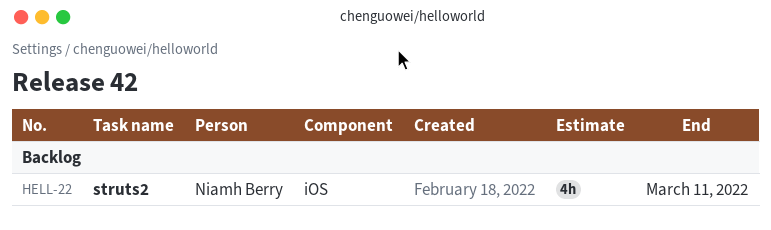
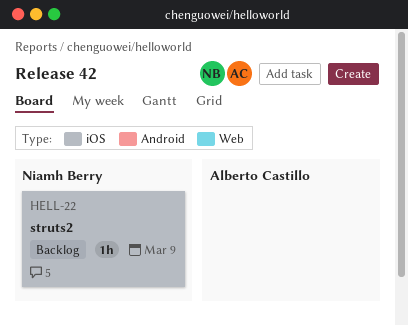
HELL-22, estimate: 4h -> 1h
HELL-22, due: Mar 11 -> Mar 9

